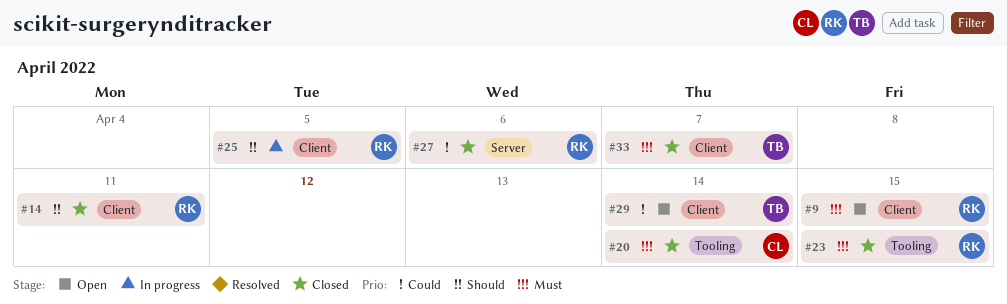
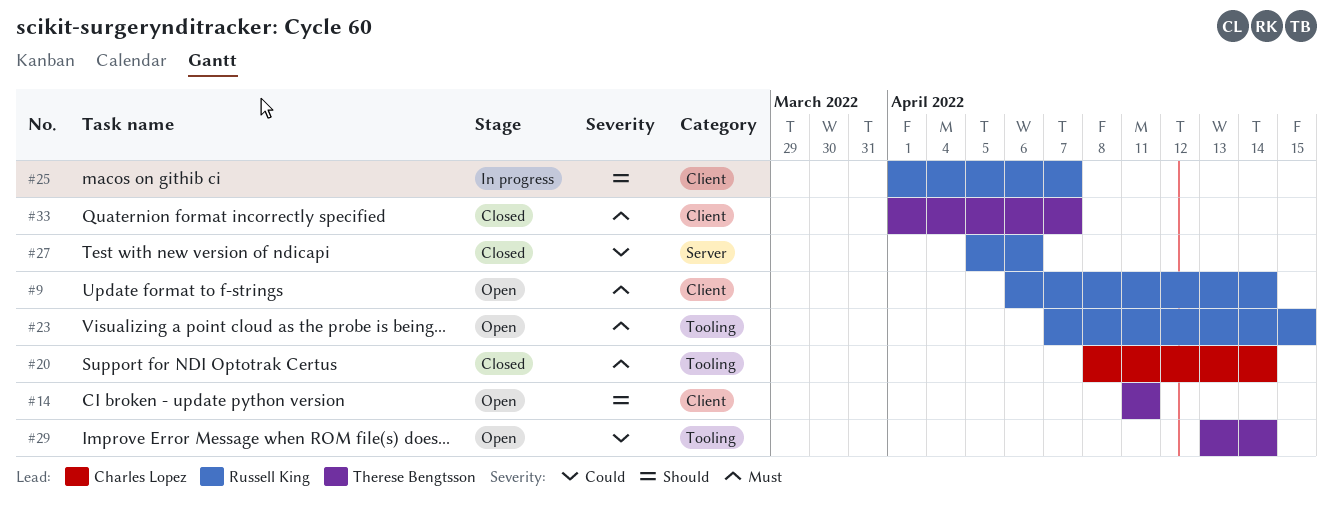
#9, due: Apr 15 -> Apr 14
#14, status: Closed -> Open
#14, owner: Russell King -> Therese Bengtsson
#23, status: Closed -> Open
#25, due: Apr 5 -> Apr 7
#29, label: Client -> Tooling

